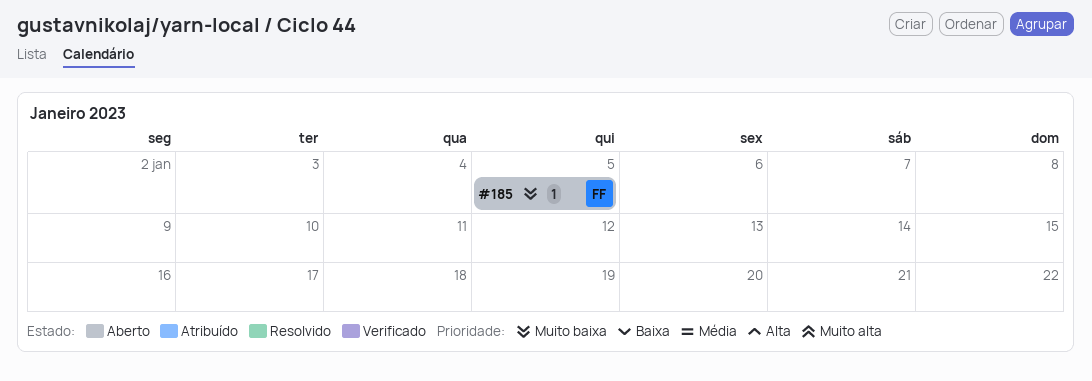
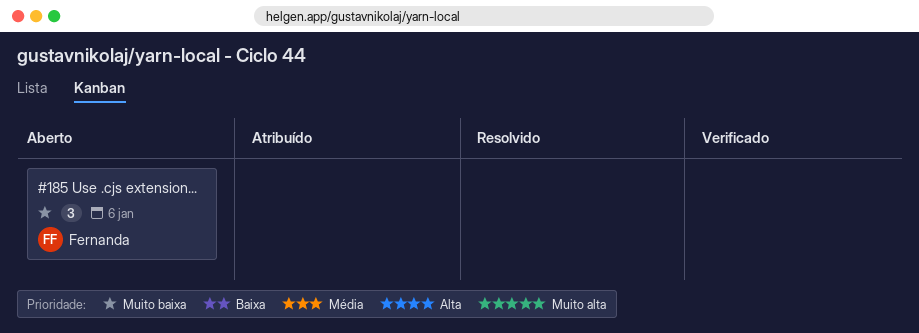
#185, estimate: 1 -> 3
#185, due: Jan 5 -> Jan 6

